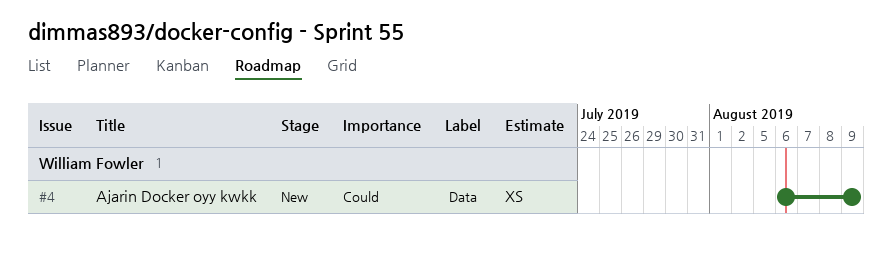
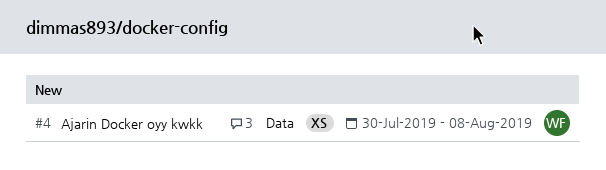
#4, start: Aug 6 -> Jul 30
#4, due: Aug 9 -> Aug 8

